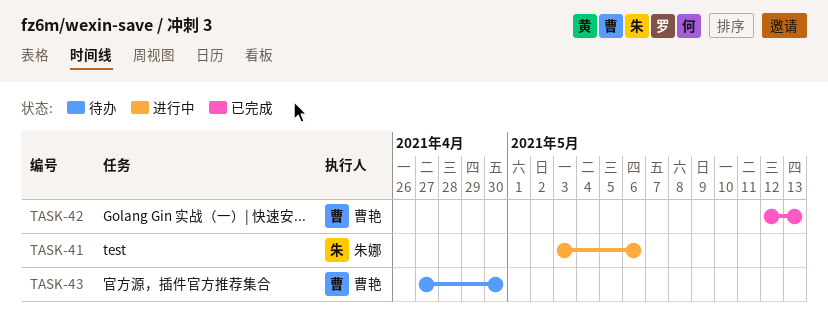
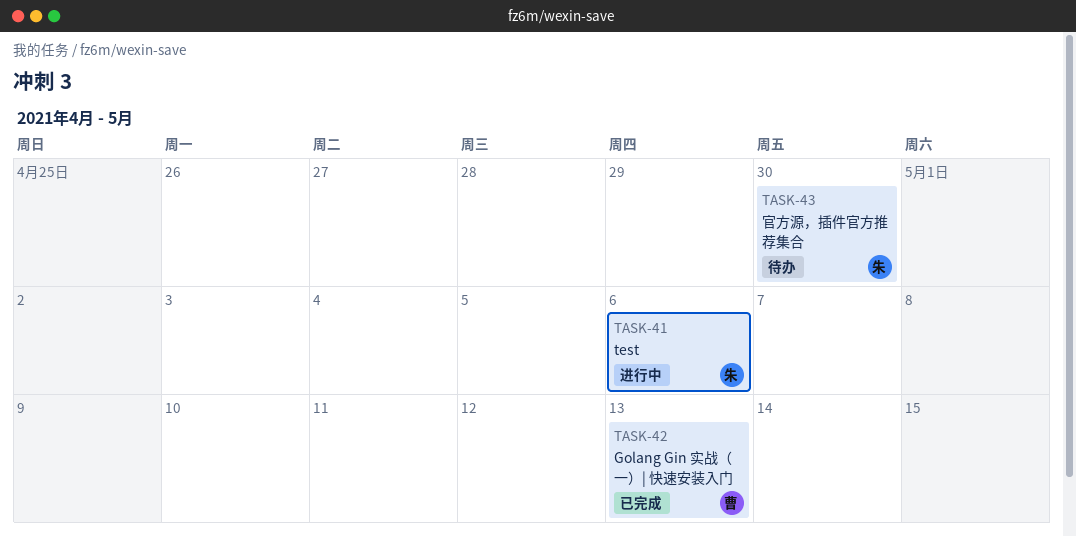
TASK-43, owner: 曹艳 -> 朱娜

